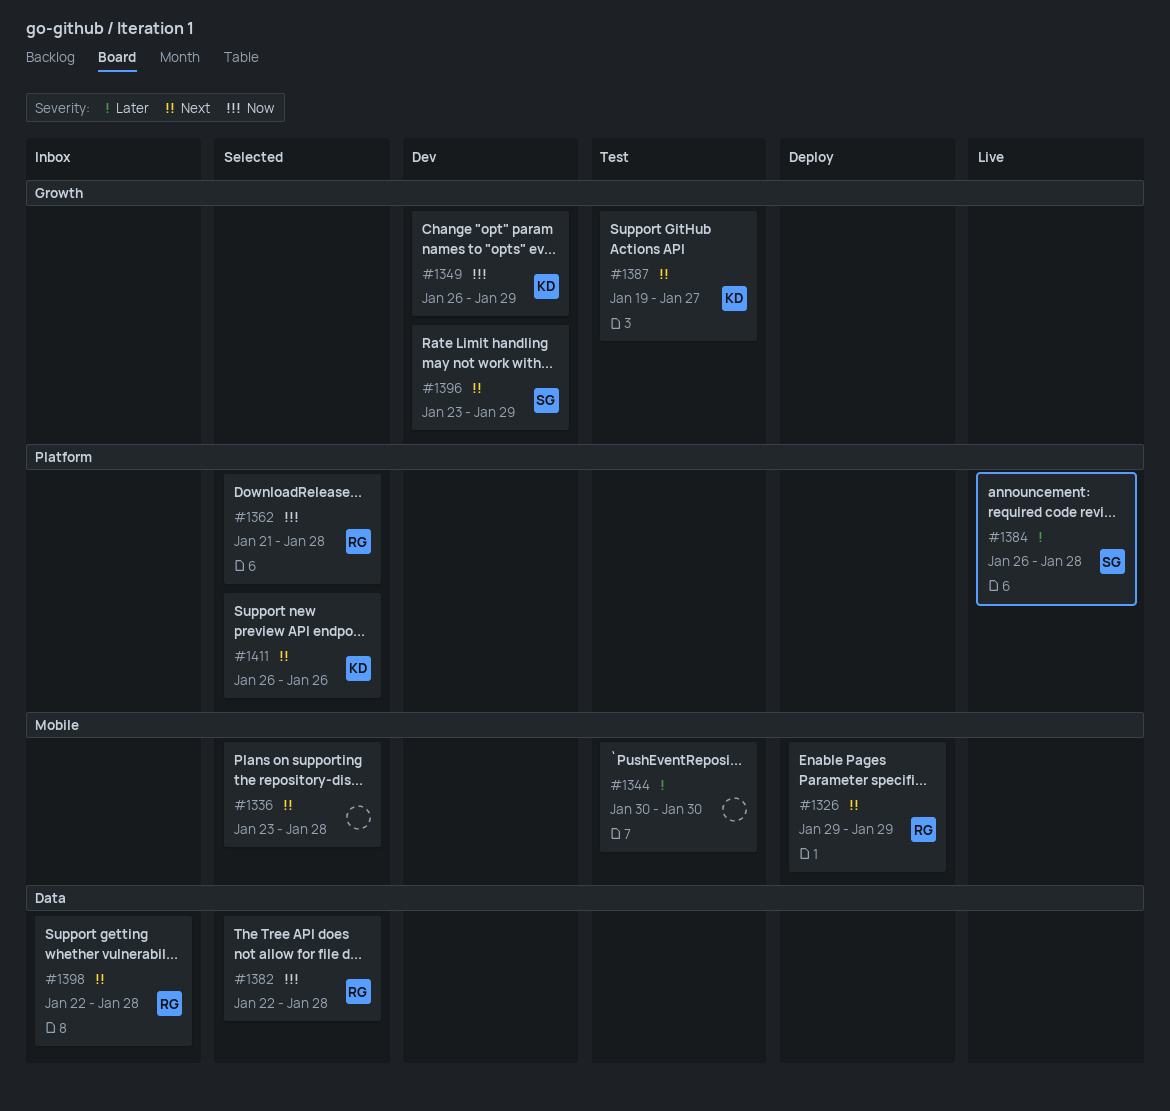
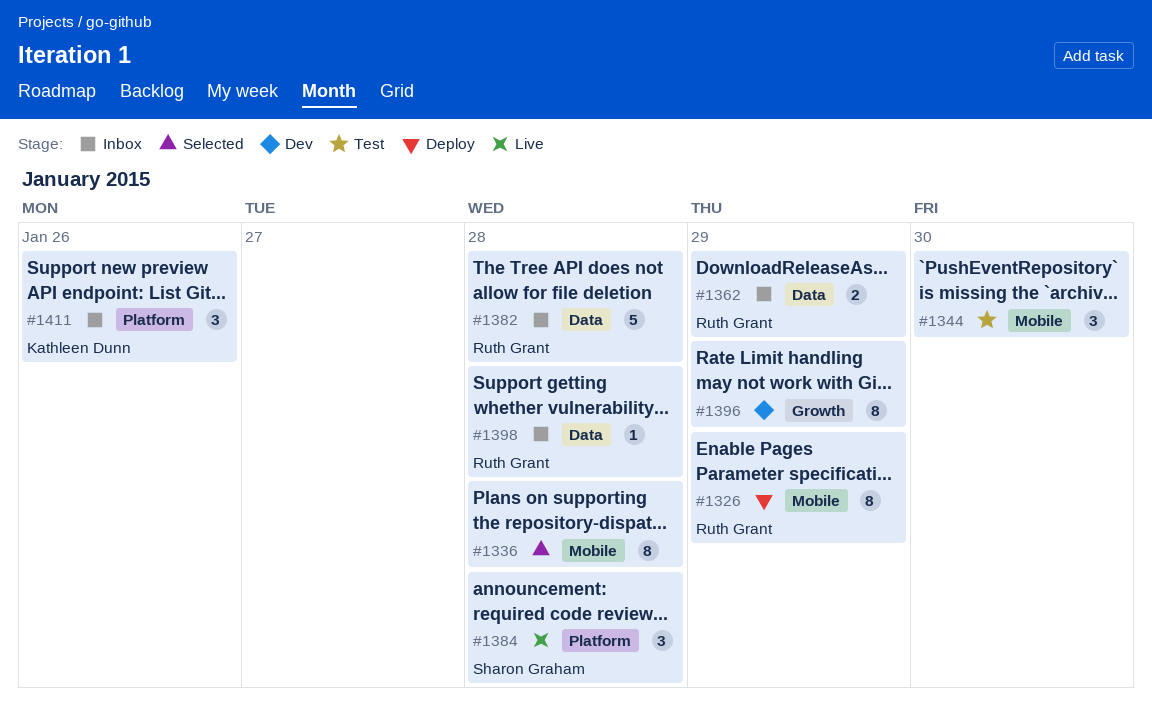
#1349: present -> none
#1362, status: Selected -> Inbox
#1362, label: Platform -> Data
#1362, due: Jan 28 -> Jan 29
#1382, status: Selected -> Inbox
#1387: present -> none
#1396, owner: Sharon Graham -> none
#1411, status: Selected -> Inbox

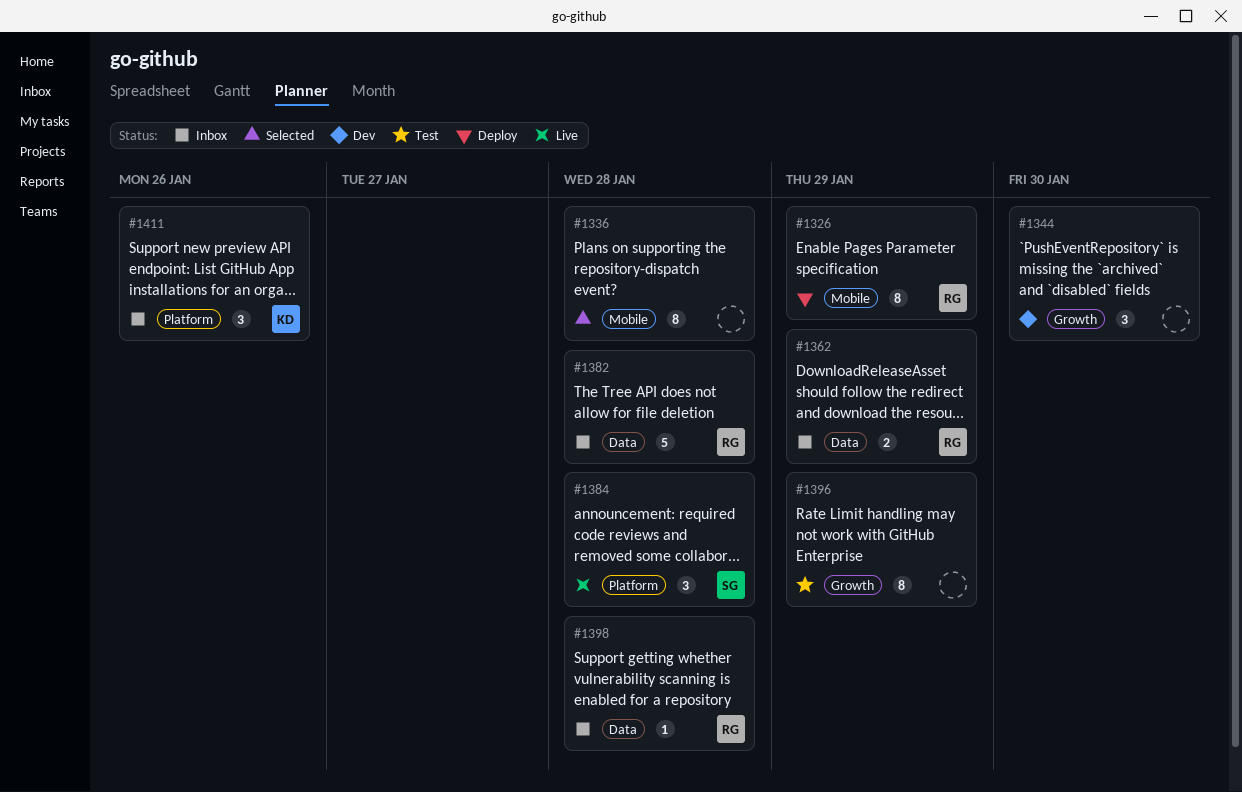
#1344, status: Test -> Dev
#1344, label: Mobile -> Growth
#1396, status: Dev -> Test

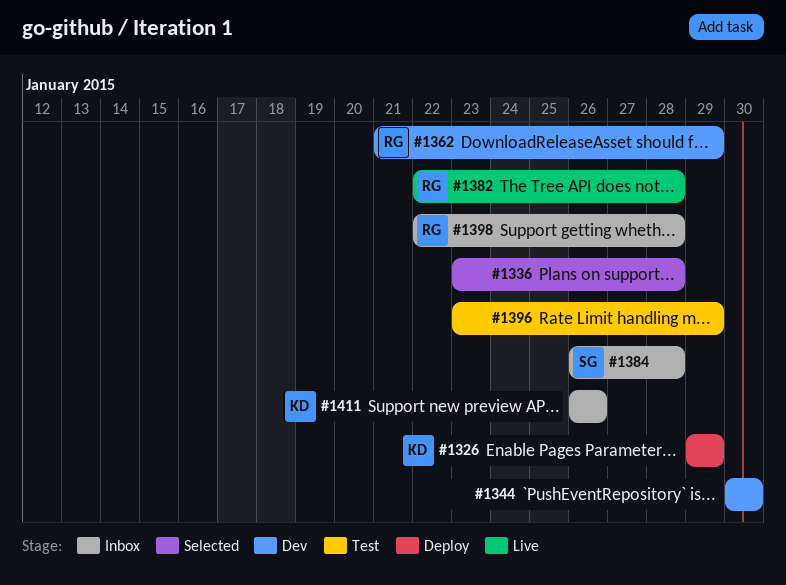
#1326, owner: RG -> KD
#1362, status: Inbox -> Dev
#1382, status: Inbox -> Live
#1384, status: Live -> Inbox

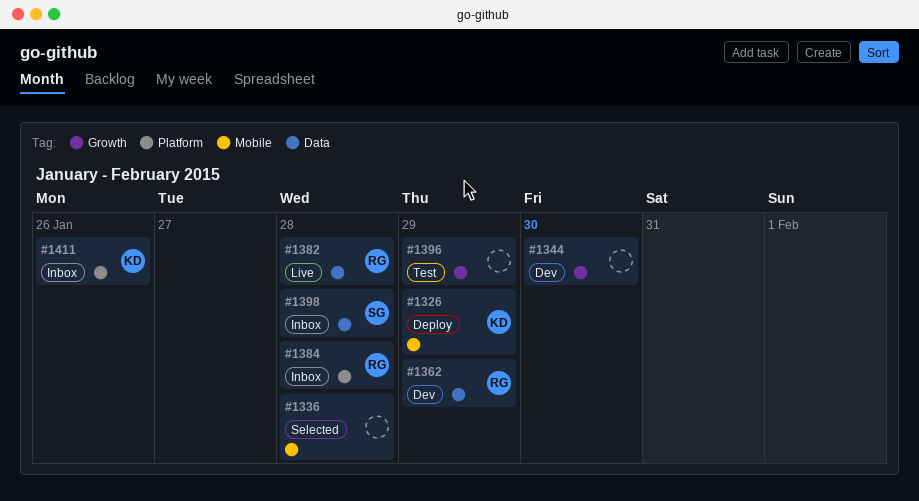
#1384, owner: SG -> RG
#1398, owner: RG -> SG

